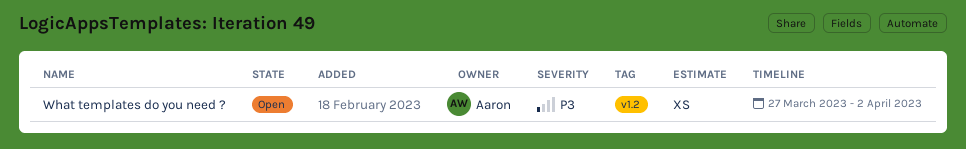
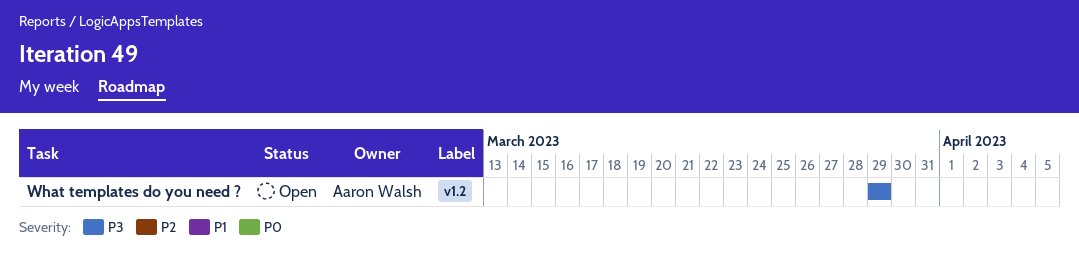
What templates do you need ?, start: Mar 27 -> Mar 29
What templates do you need ?, due: Apr 2 -> Mar 29

